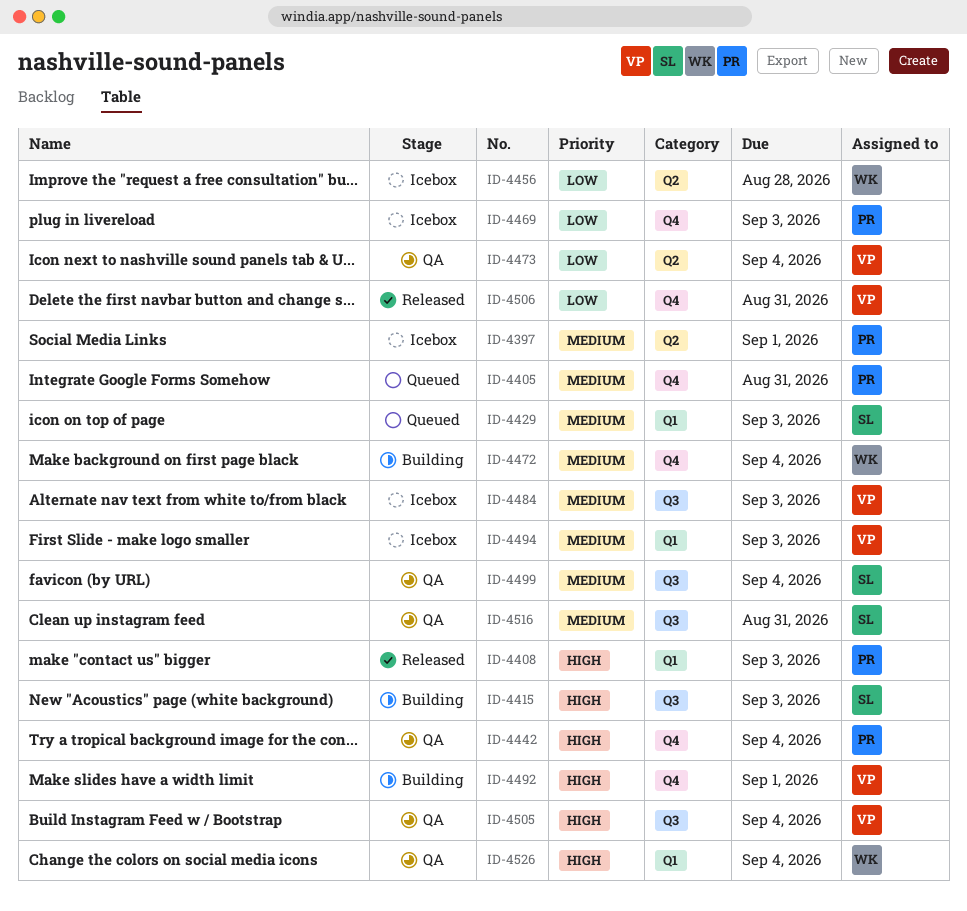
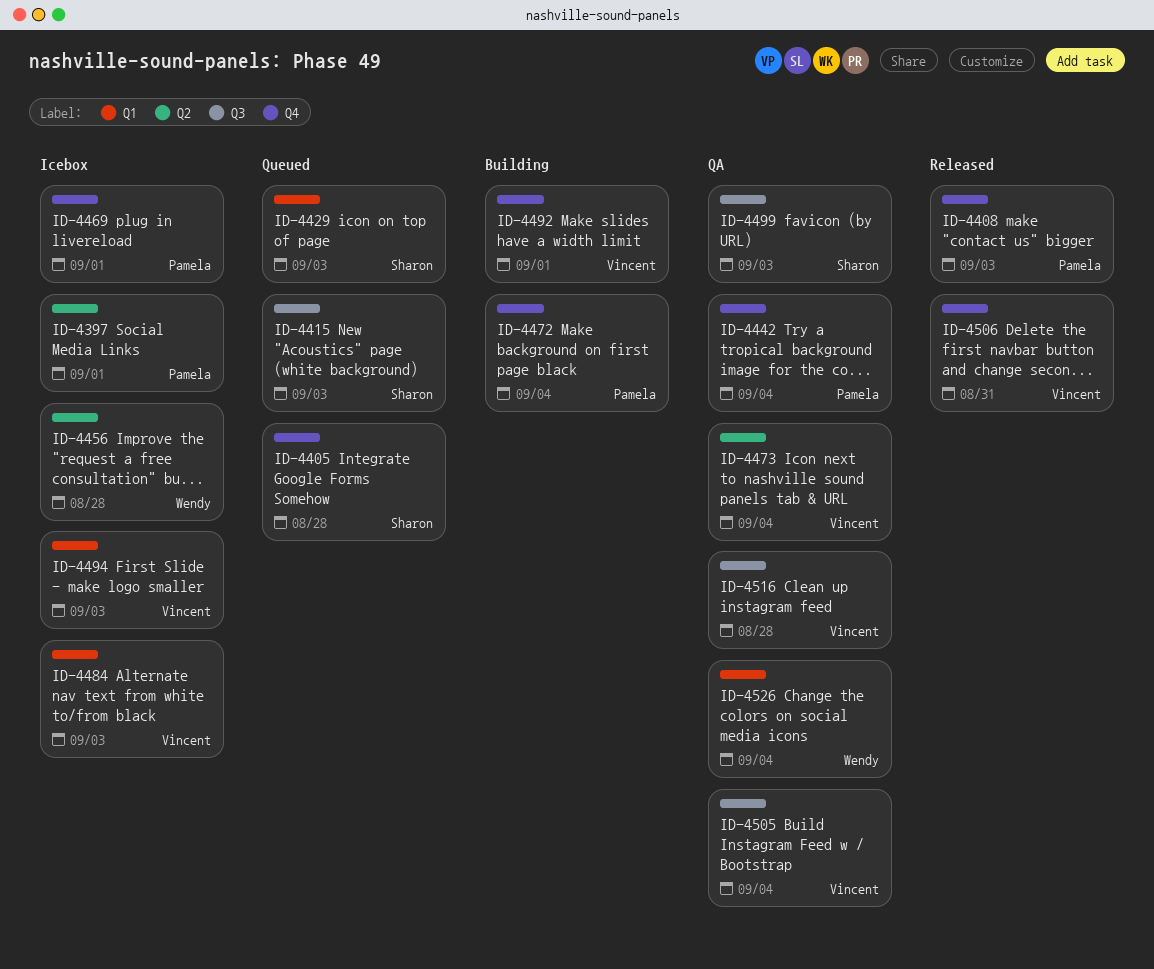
ID-4405, owner: Pamela -> Sharon
ID-4405, due: Aug 31 -> Aug 28
ID-4408, label: Q1 -> Q4
ID-4415, status: Building -> Queued
ID-4469, due: Sep 3 -> Sep 1
ID-4472, owner: Wendy -> Pamela
ID-4484, label: Q3 -> Q1
ID-4499, due: Sep 4 -> Sep 3
ID-4516, owner: Sharon -> Vincent
ID-4516, due: Aug 31 -> Aug 28

